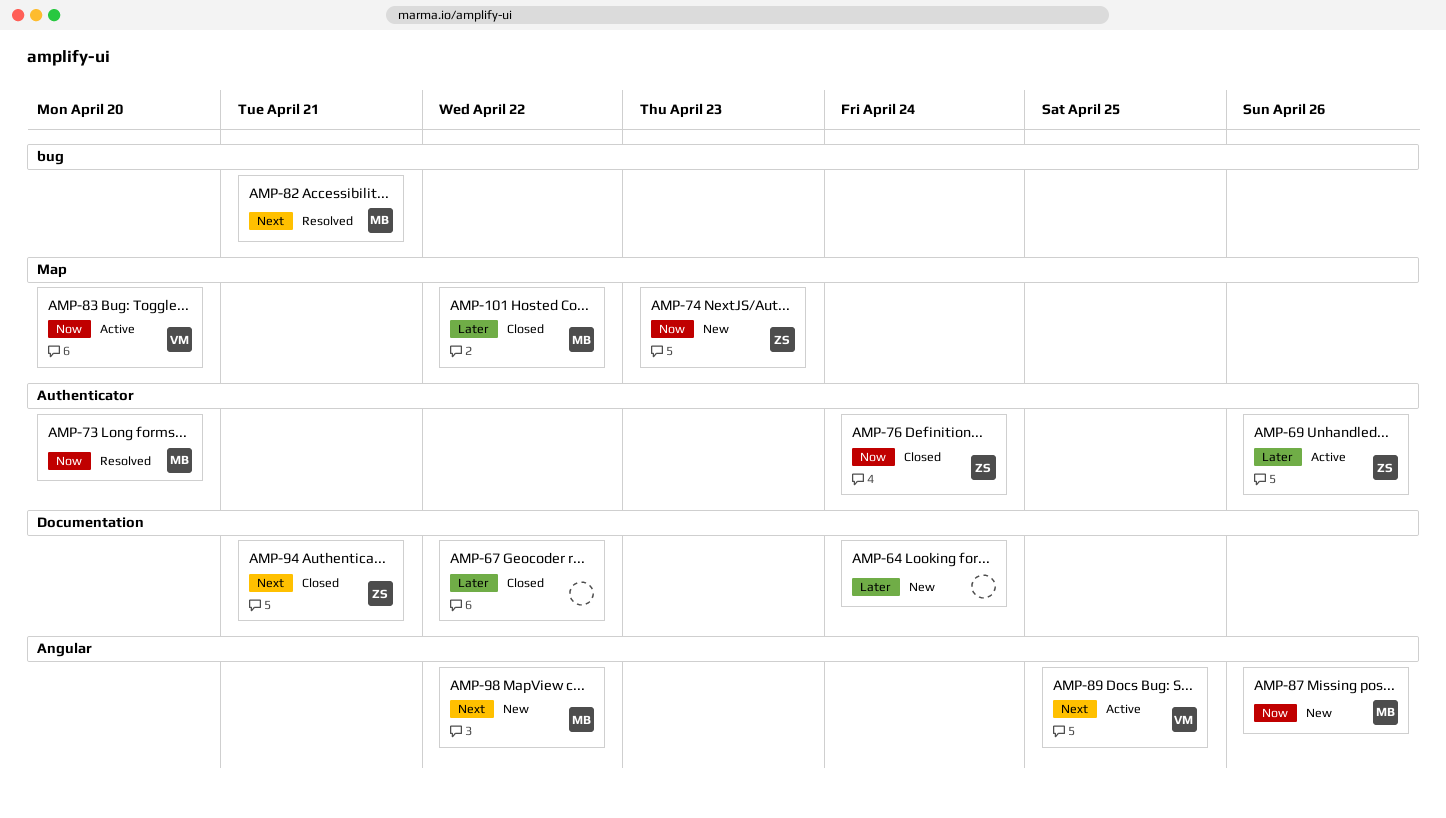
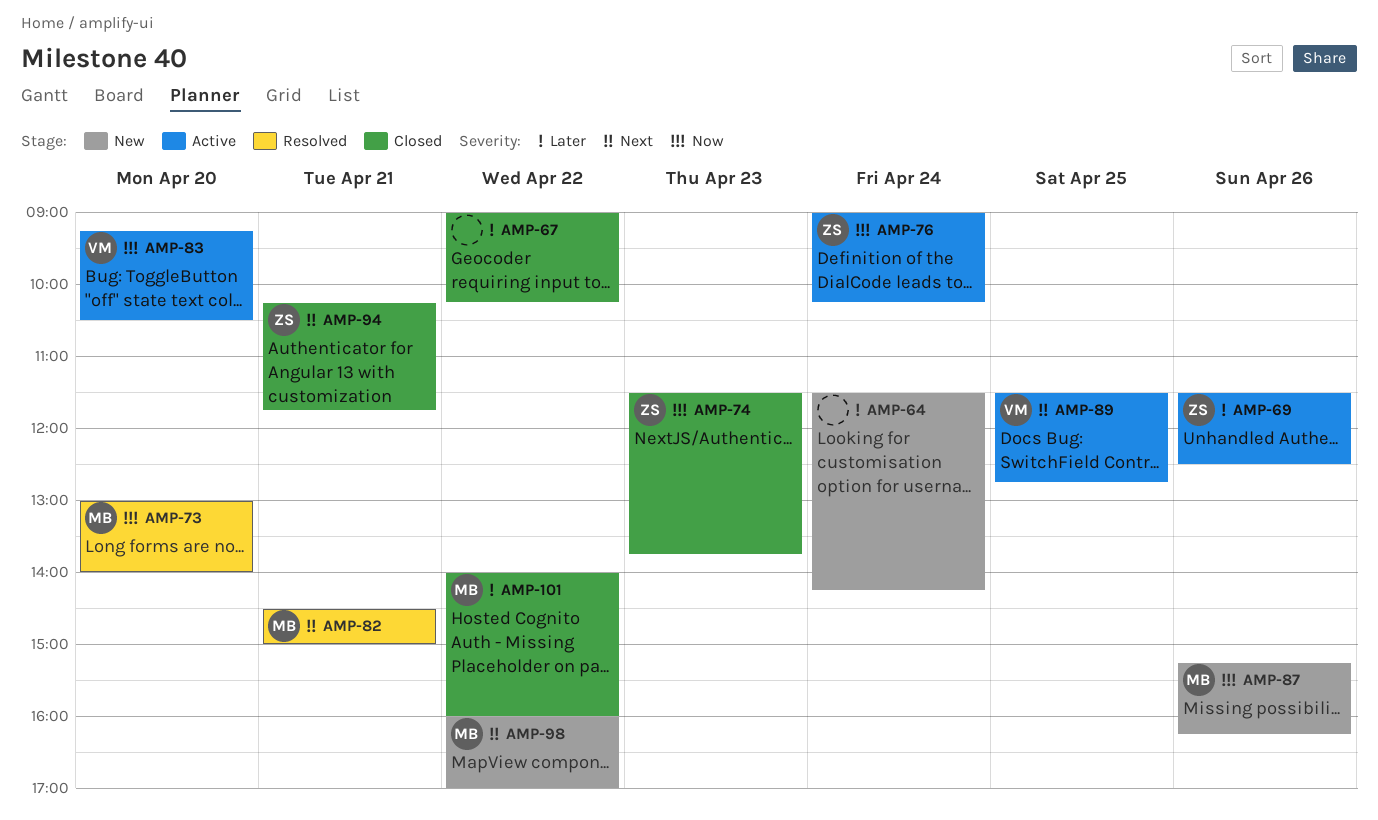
AMP-74, status: New -> Closed
AMP-76, status: Closed -> Active

